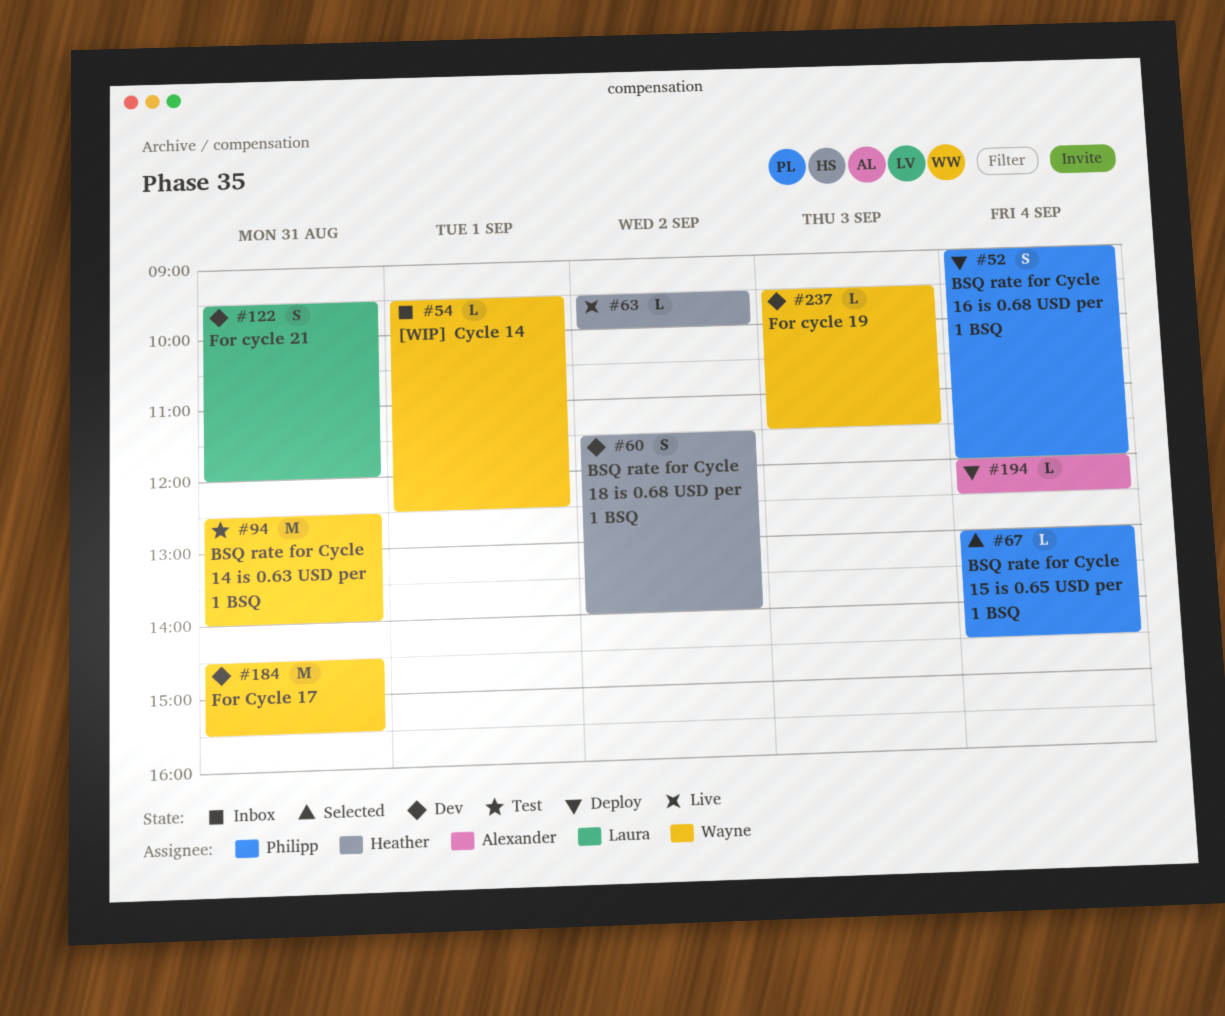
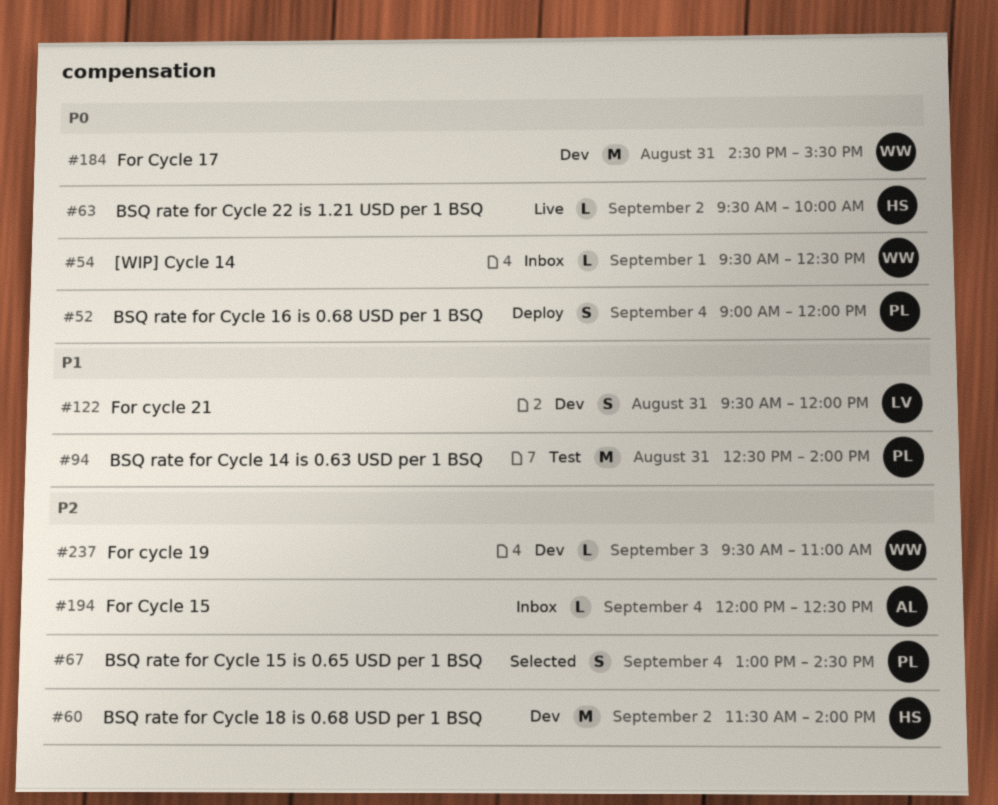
#60, estimate: S -> M
#67, estimate: L -> S
#94, owner: Wayne -> Philipp
#194, status: Deploy -> Inbox
#237, ends: 11:30 -> 11:00

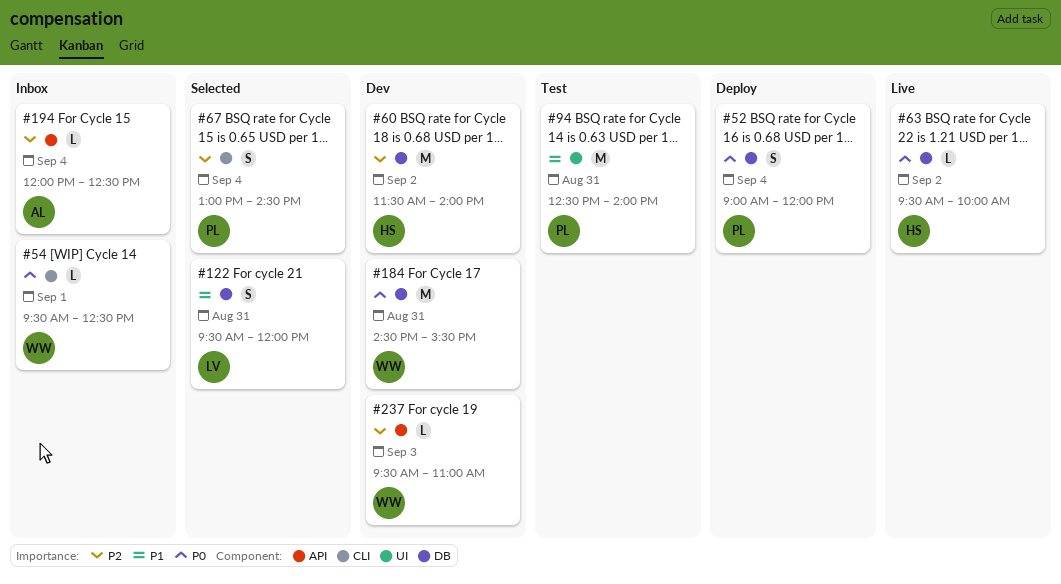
#122, status: Dev -> Selected

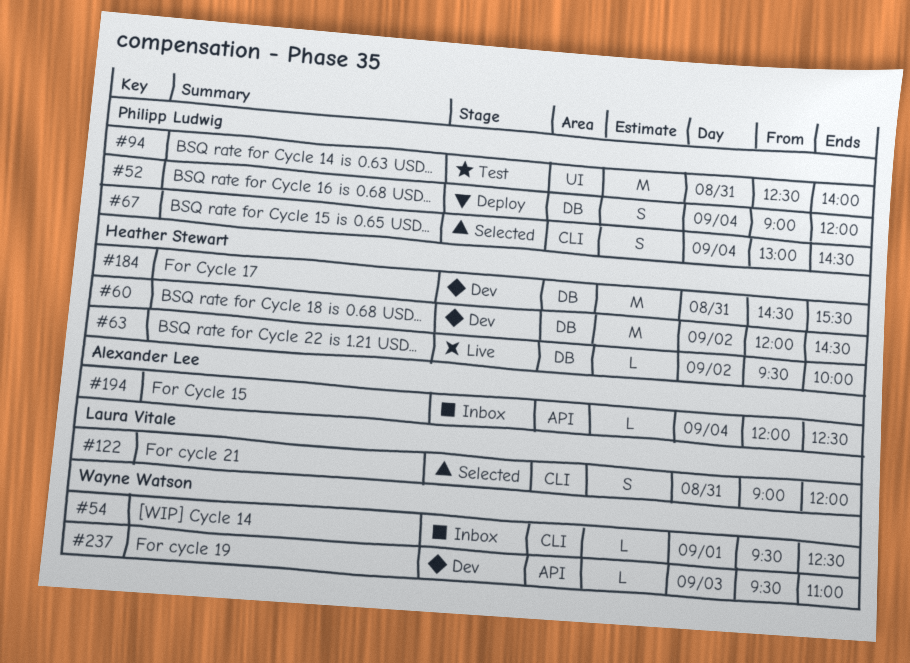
#60, begins: 11:30 -> 12:00
#60, ends: 14:00 -> 14:30
#122, label: DB -> CLI
#122, begins: 09:30 -> 09:00
#184, owner: Wayne Watson -> Heather Stewart

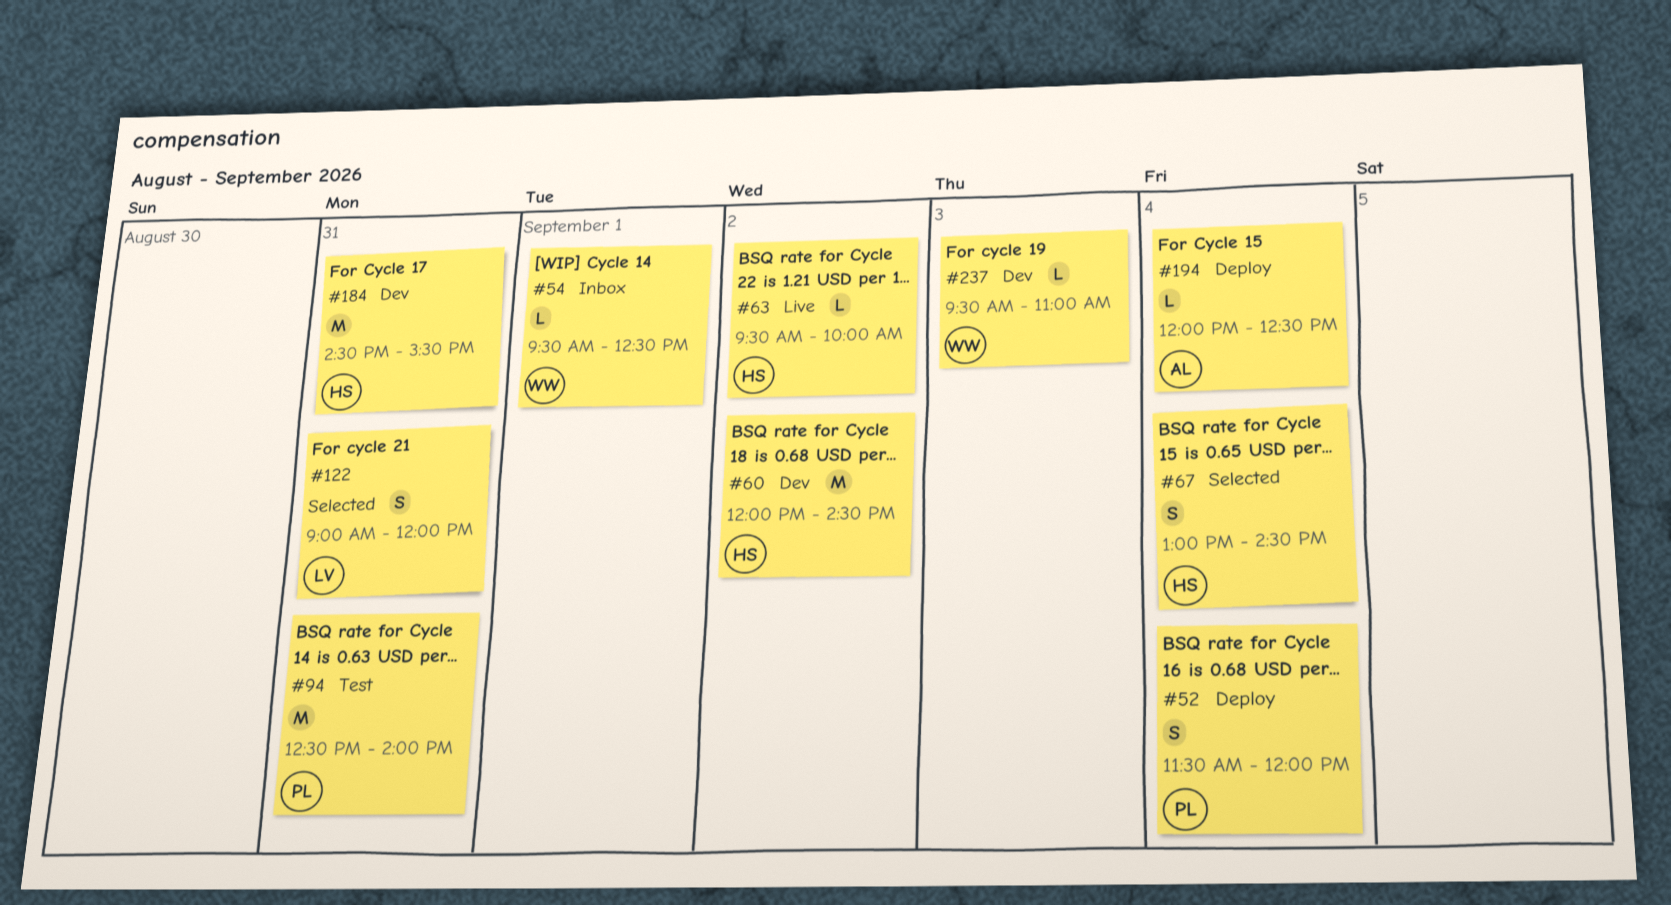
#52, begins: 09:00 -> 11:30
#67, owner: Philipp Ludwig -> Heather Stewart
#194, status: Inbox -> Deploy

